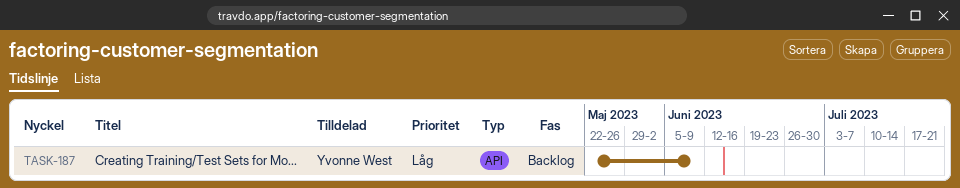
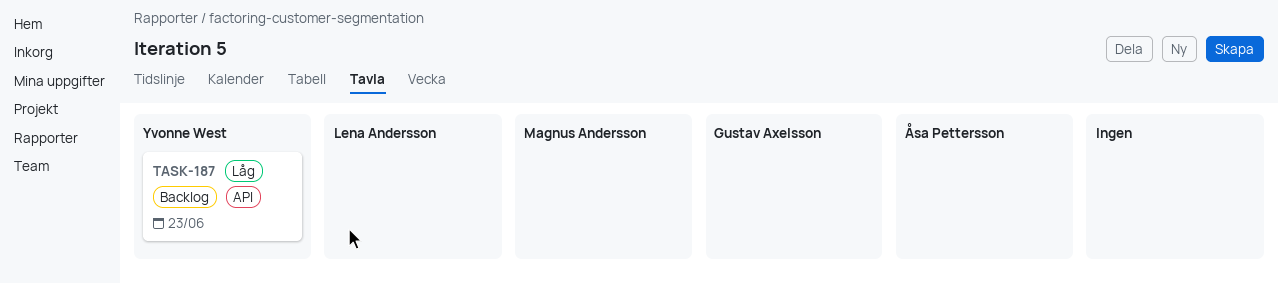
TASK-187, due: Jun 9 -> Jun 23

